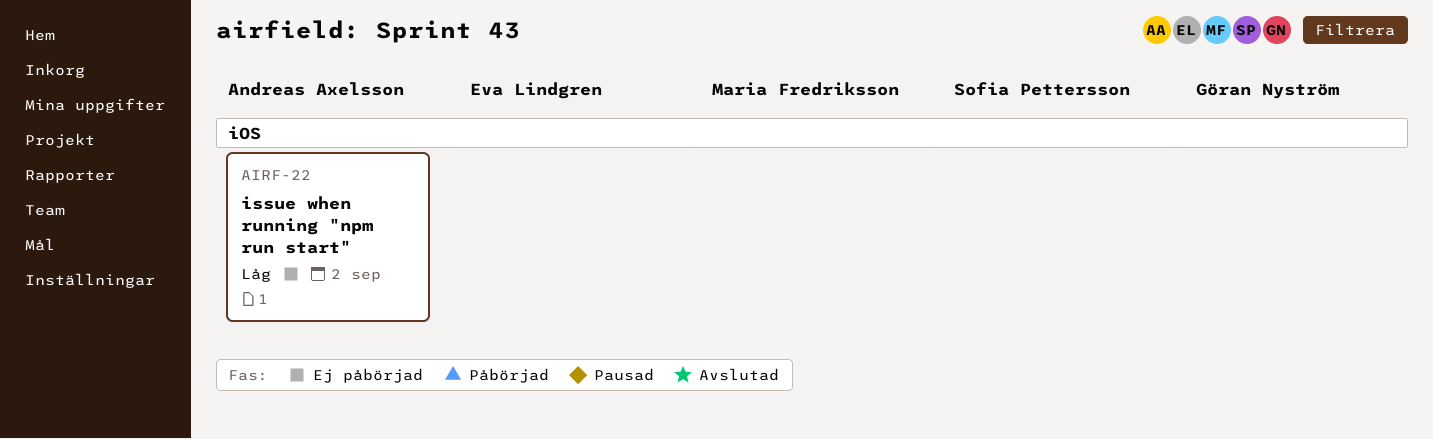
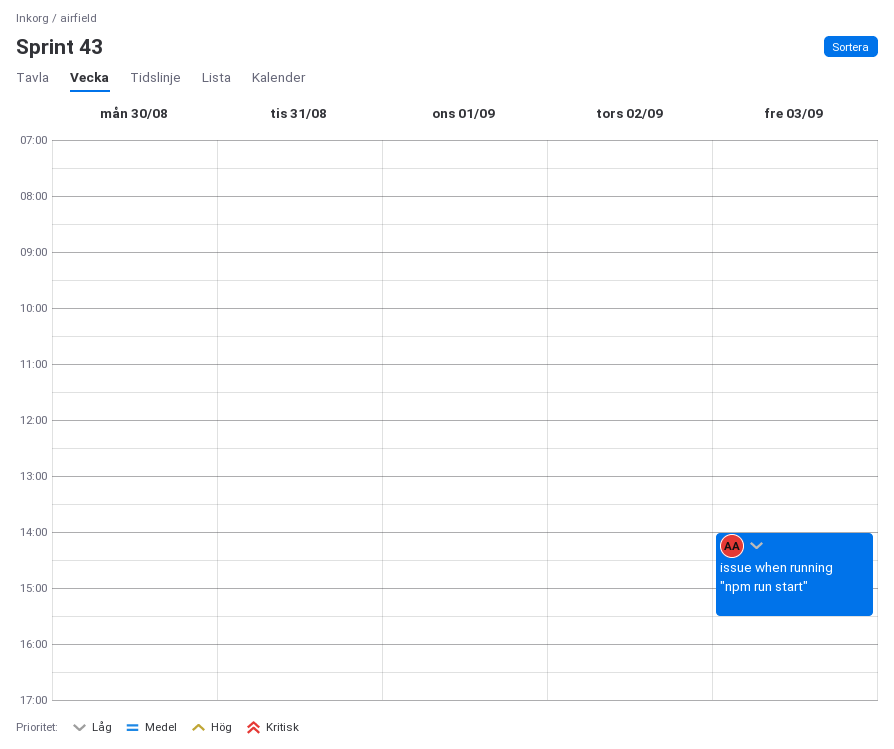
issue when running "npm run start", day: Sep 2 -> Sep 3

